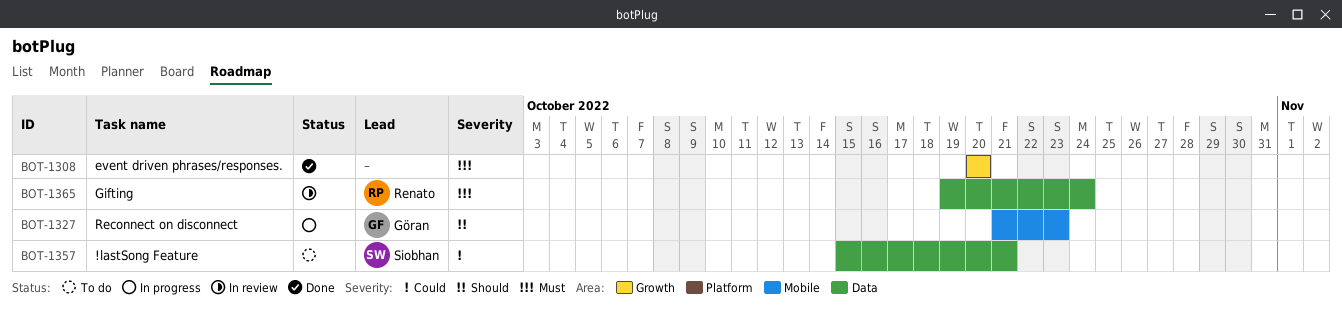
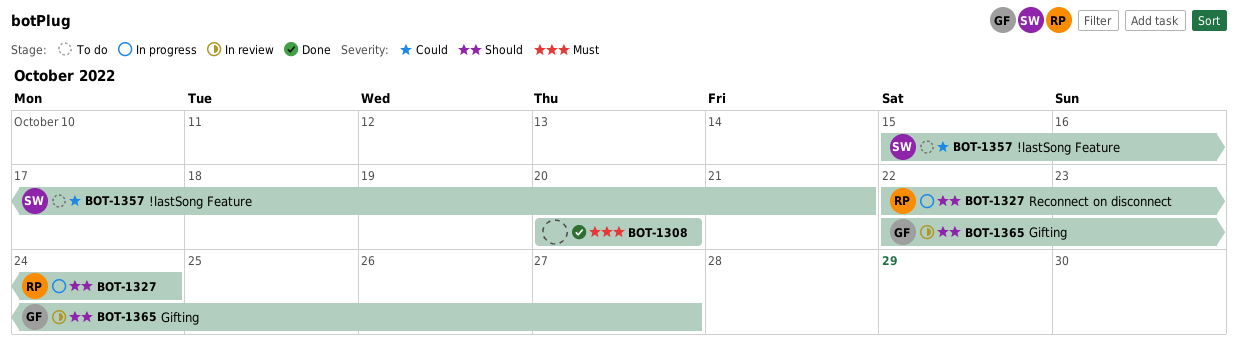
BOT-1327, owner: Göran -> Renato
BOT-1327, start: Oct 21 -> Oct 22
BOT-1327, due: Oct 23 -> Oct 24
BOT-1365, owner: Renato -> Göran
BOT-1365, priority: Must -> Should
BOT-1365, start: Oct 19 -> Oct 22
BOT-1365, due: Oct 24 -> Oct 27

